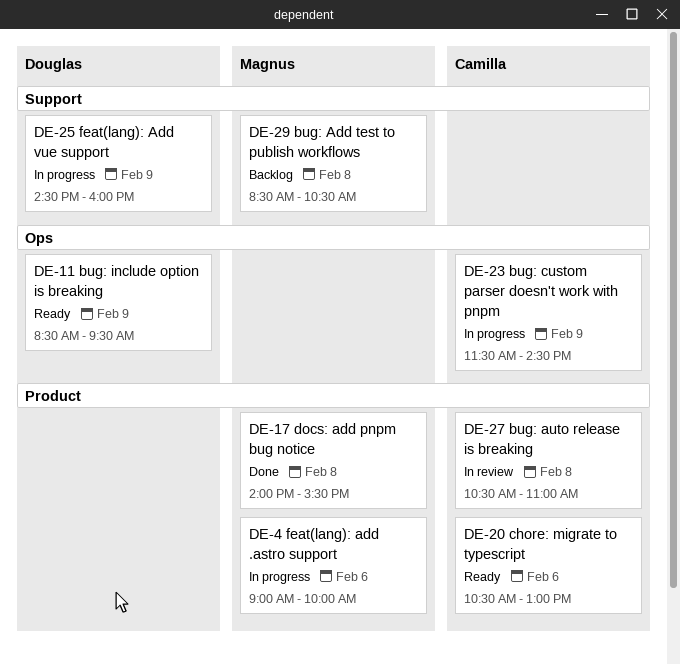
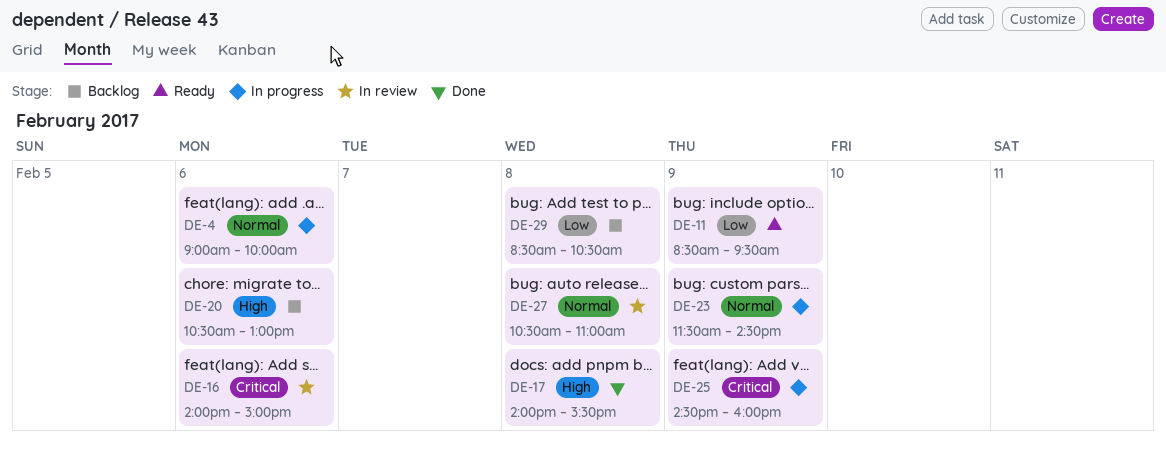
DE-16: none -> present
DE-20, status: Ready -> Backlog

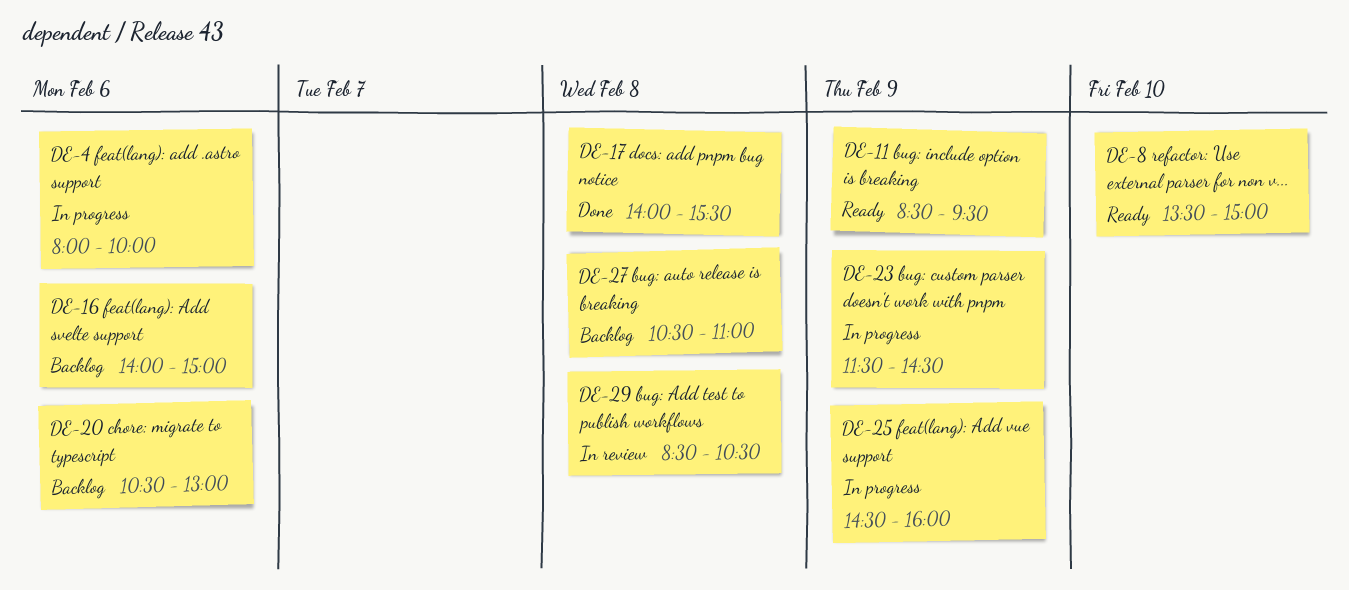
DE-4, begins: 09:00 -> 08:00
DE-8: none -> present
DE-16, status: In review -> Backlog
DE-27, status: In review -> Backlog
DE-29, status: Backlog -> In review

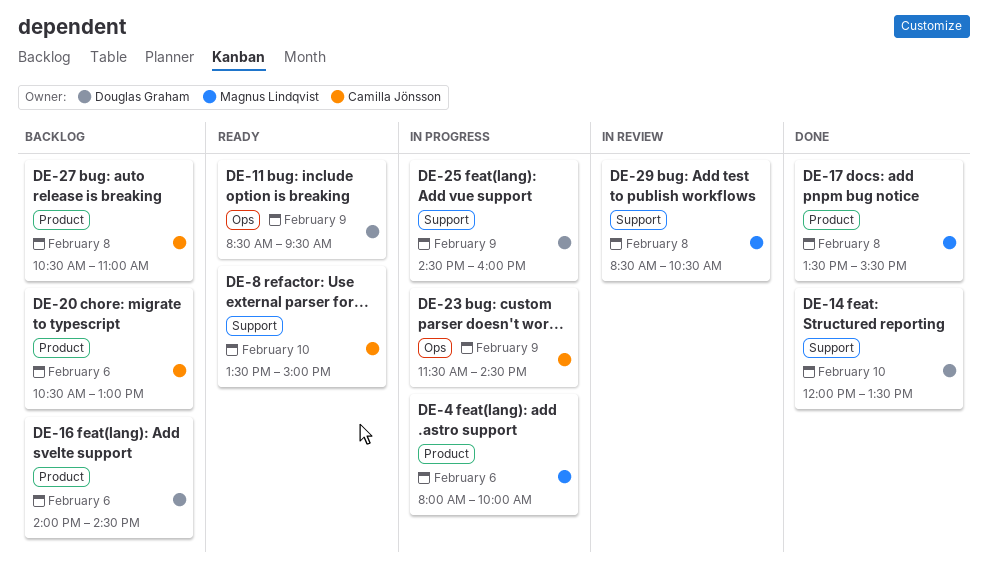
DE-14: none -> present
DE-16, ends: 15:00 -> 14:30
DE-17, begins: 14:00 -> 13:30

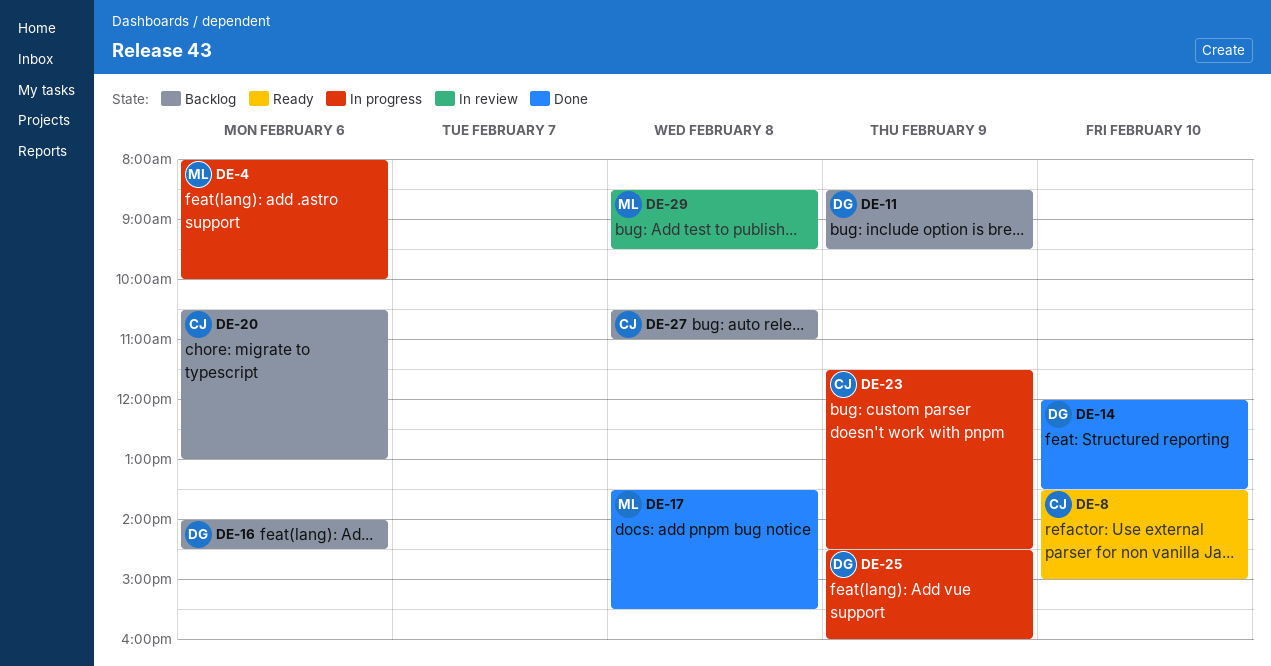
DE-11, status: Ready -> Backlog
DE-29, ends: 10:30 -> 09:30

